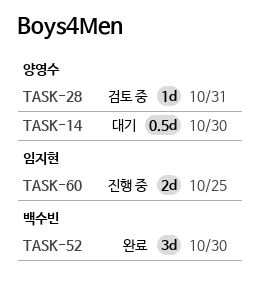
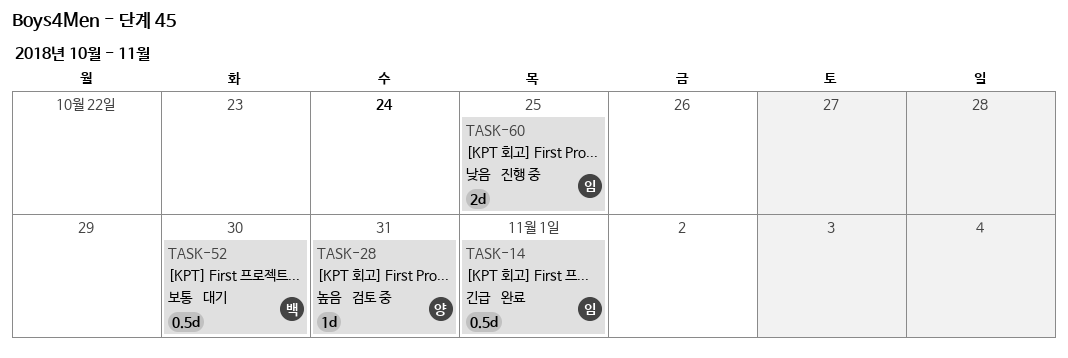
TASK-14, status: 대기 -> 완료
TASK-14, owner: 양영수 -> 임지현
TASK-14, due: Oct 30 -> Nov 1
TASK-52, status: 완료 -> 대기
TASK-52, estimate: 3d -> 0.5d

